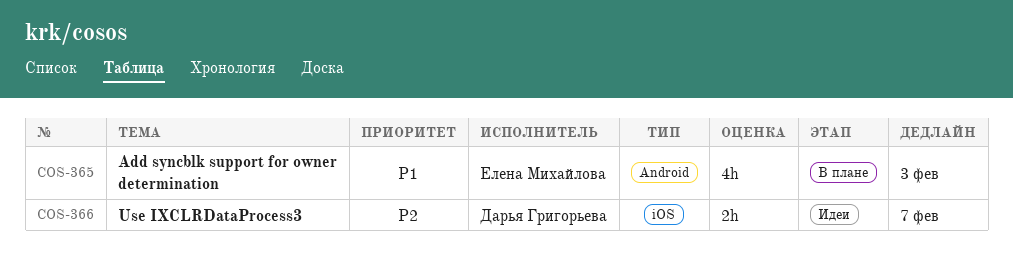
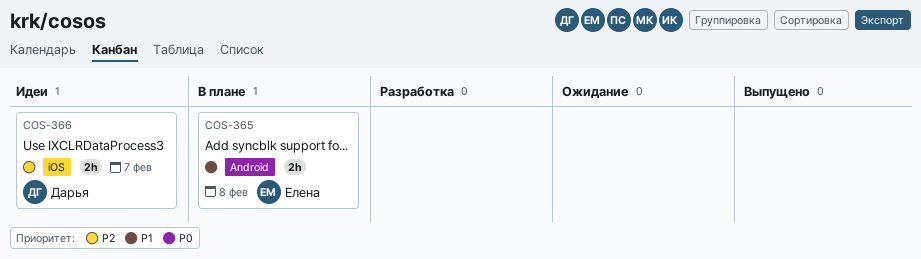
COS-365, estimate: 4h -> 2h
COS-365, due: Feb 3 -> Feb 8

